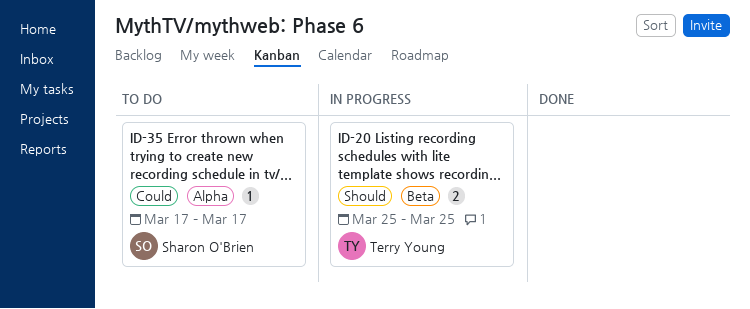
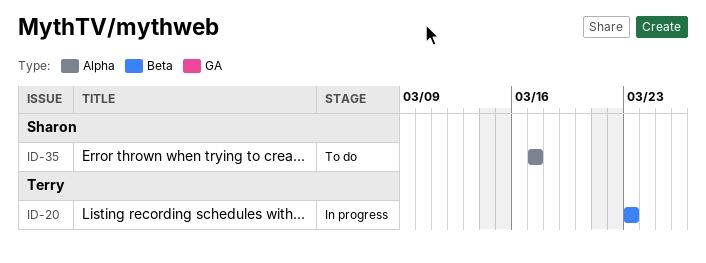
ID-20, start: Mar 25 -> Mar 23
ID-20, due: Mar 25 -> Mar 23

